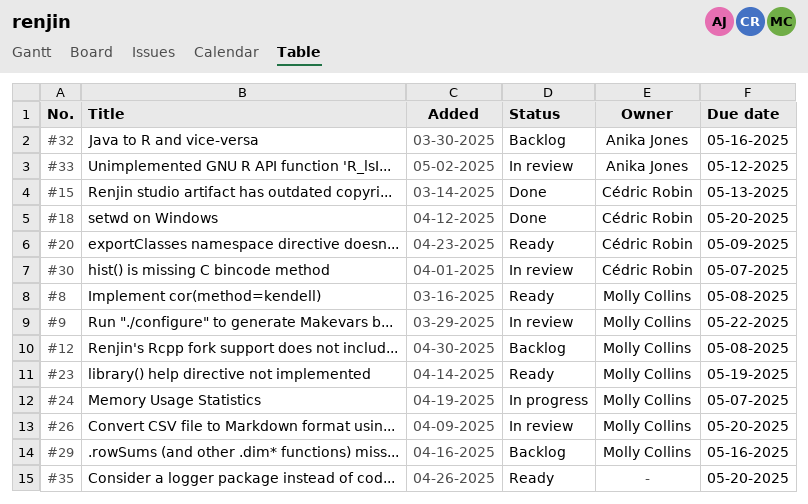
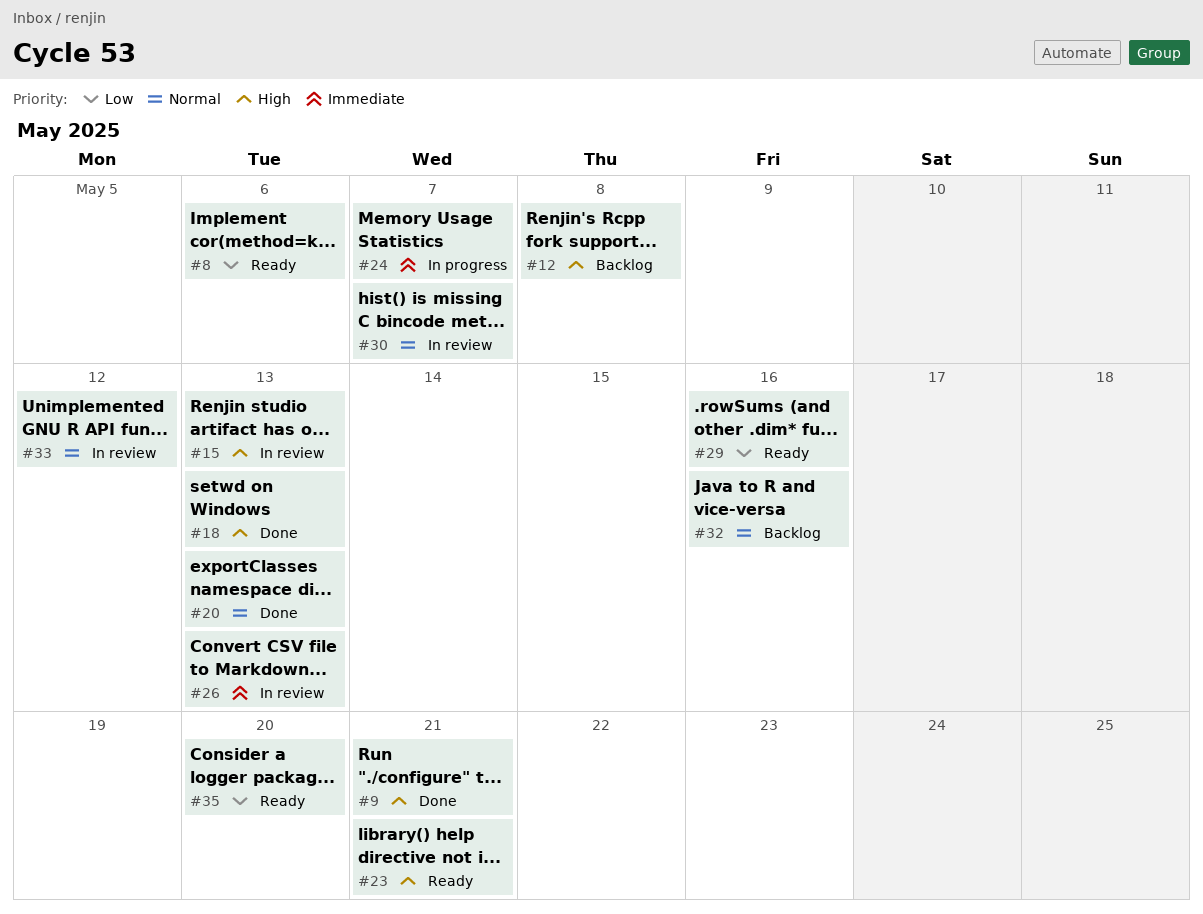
#8, due: May 8 -> May 6
#9, status: In review -> Done
#9, due: May 22 -> May 21
#15, status: Done -> In review
#18, due: May 20 -> May 13
#20, status: Ready -> Done
#20, due: May 9 -> May 13
#23, due: May 19 -> May 21
#26, due: May 20 -> May 13
#29, status: Backlog -> Ready

